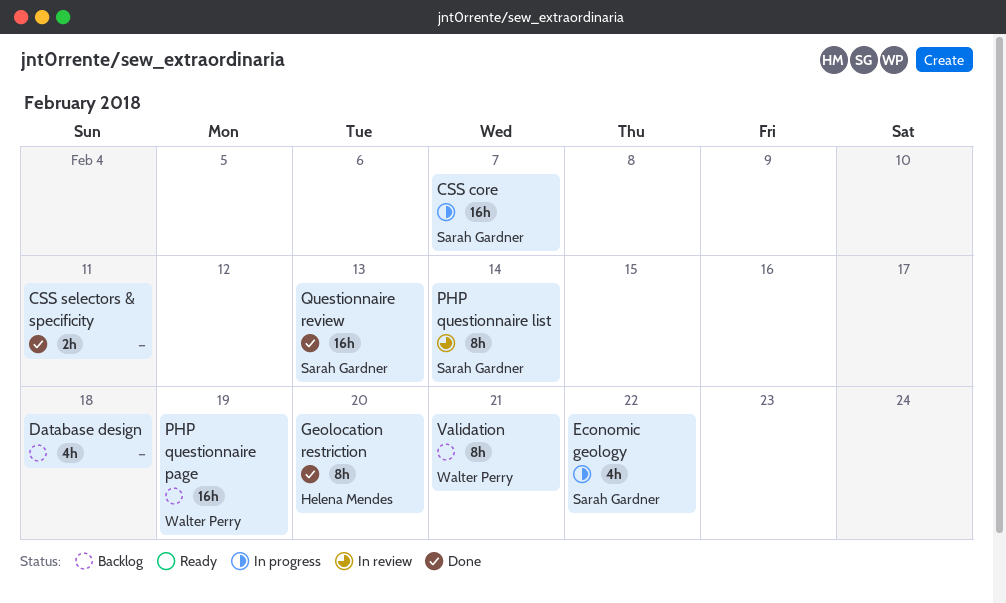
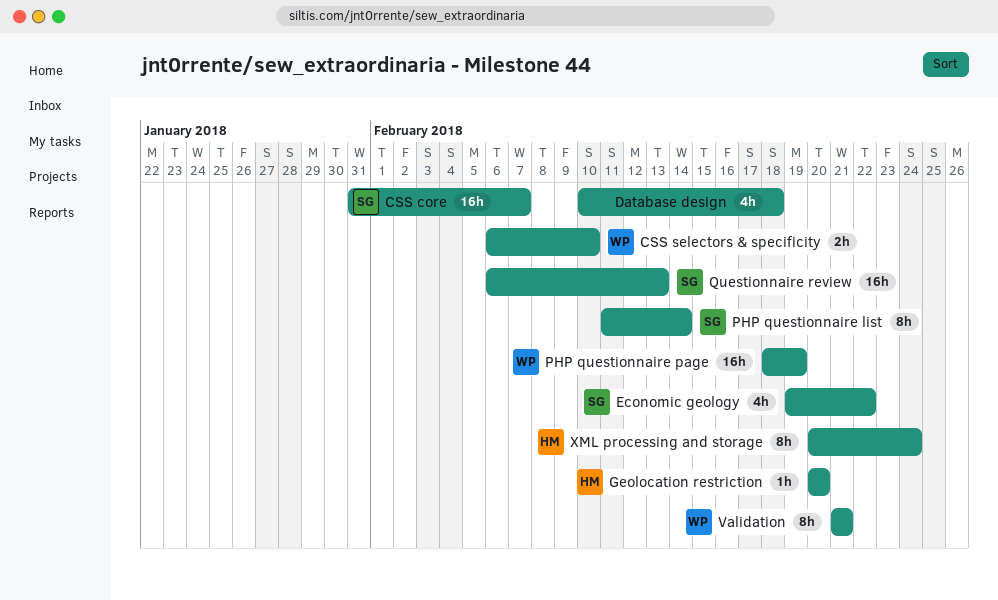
CSS selectors & specificity, owner: none -> Walter Perry
CSS selectors & specificity, due: Feb 11 -> Feb 10
Geolocation restriction, estimate: 8h -> 1h
XML processing and storage: none -> present

